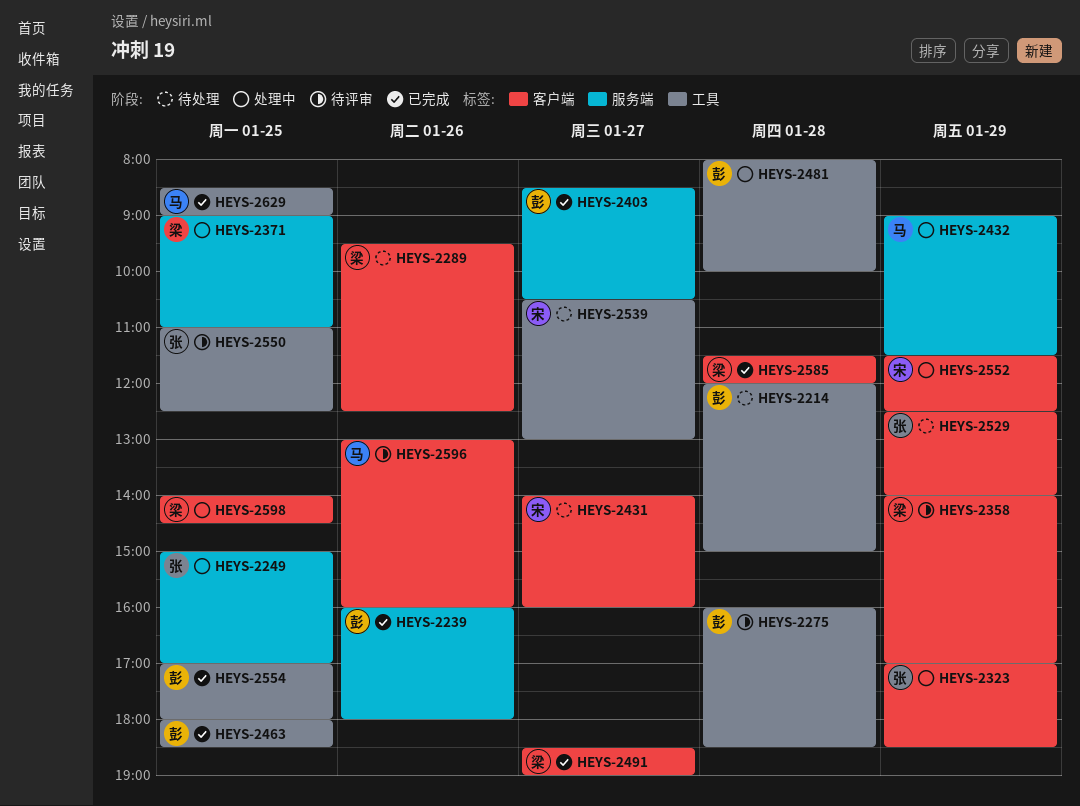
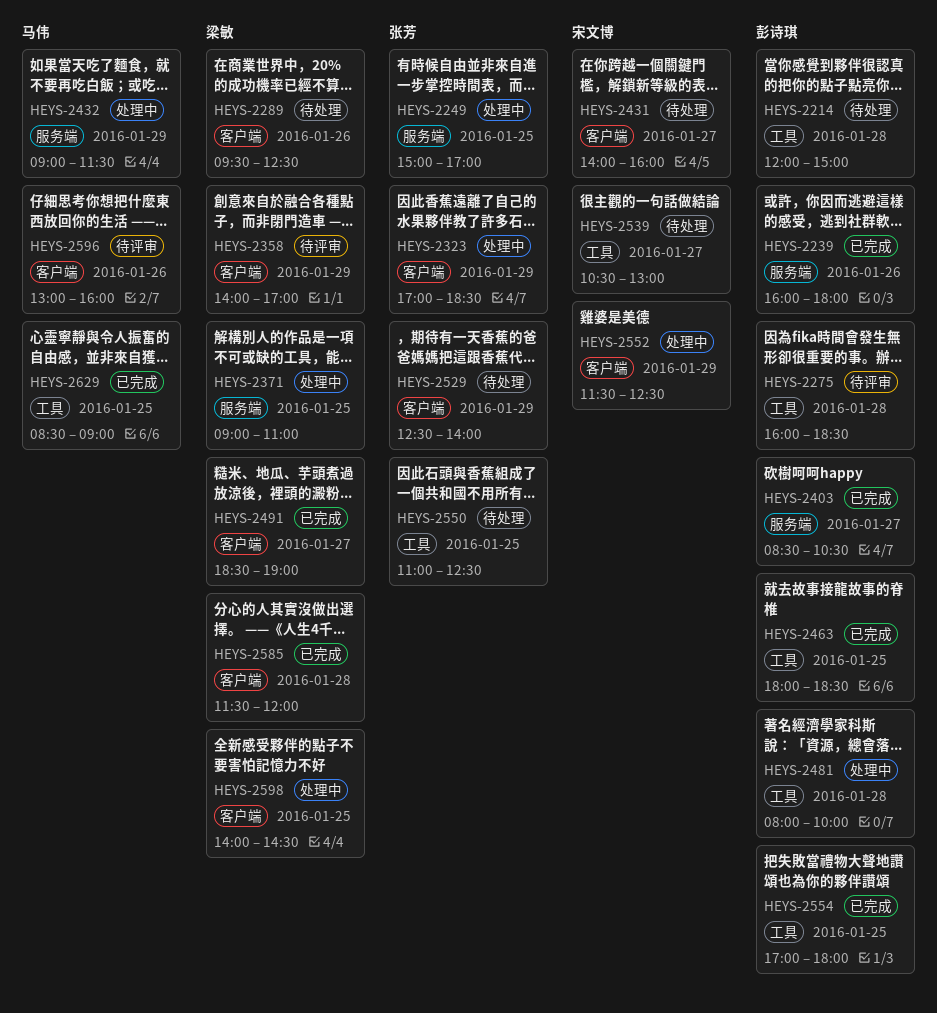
HEYS-2550, status: 待评审 -> 待处理

